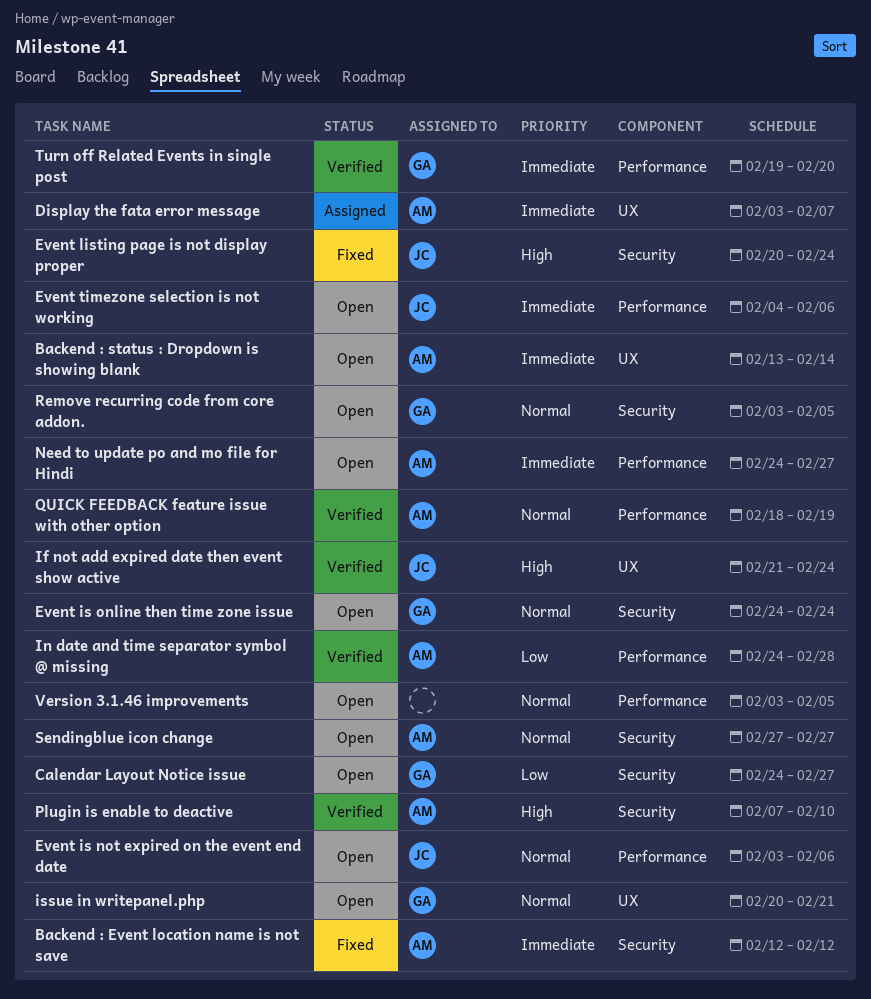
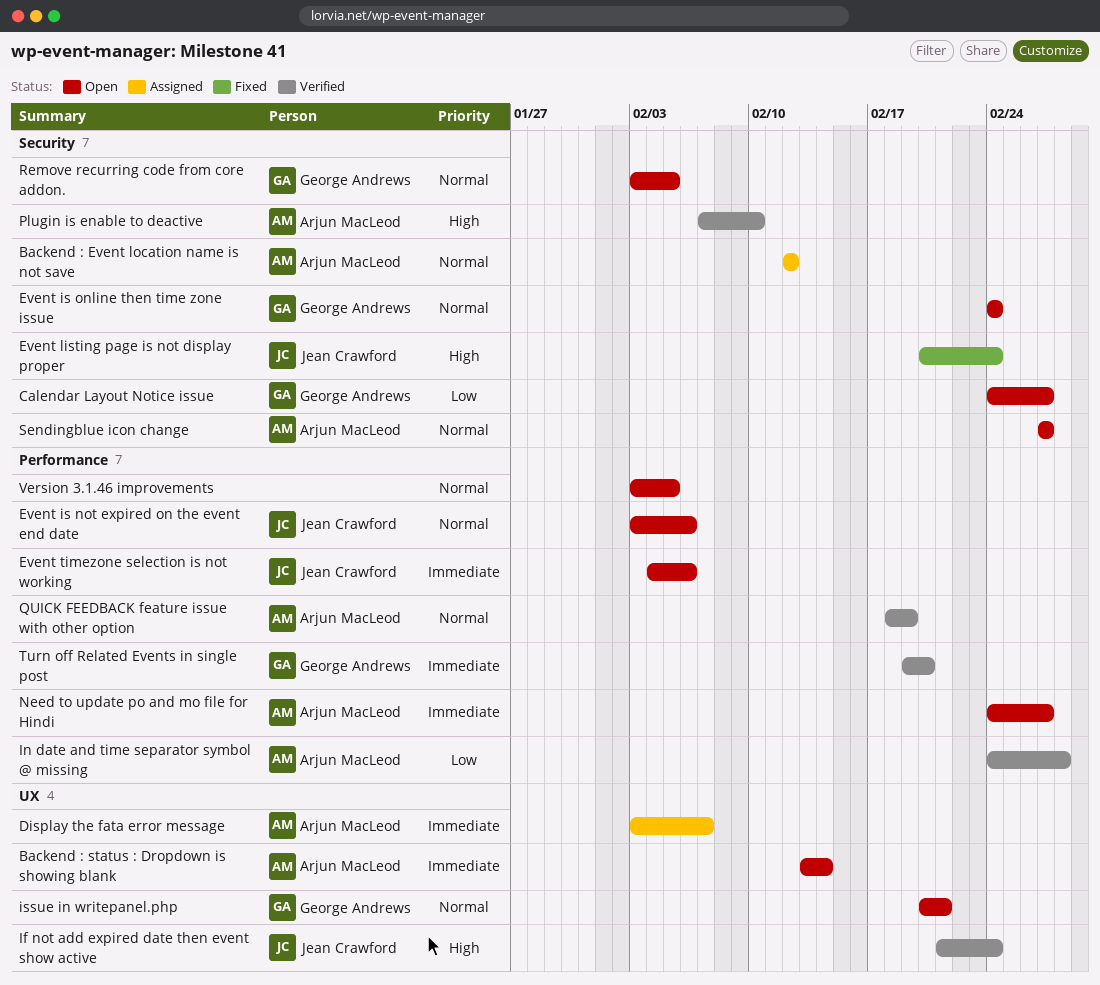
Backend : Event location name is not save, status: Fixed -> Assigned
Backend : Event location name is not save, priority: Immediate -> Normal

